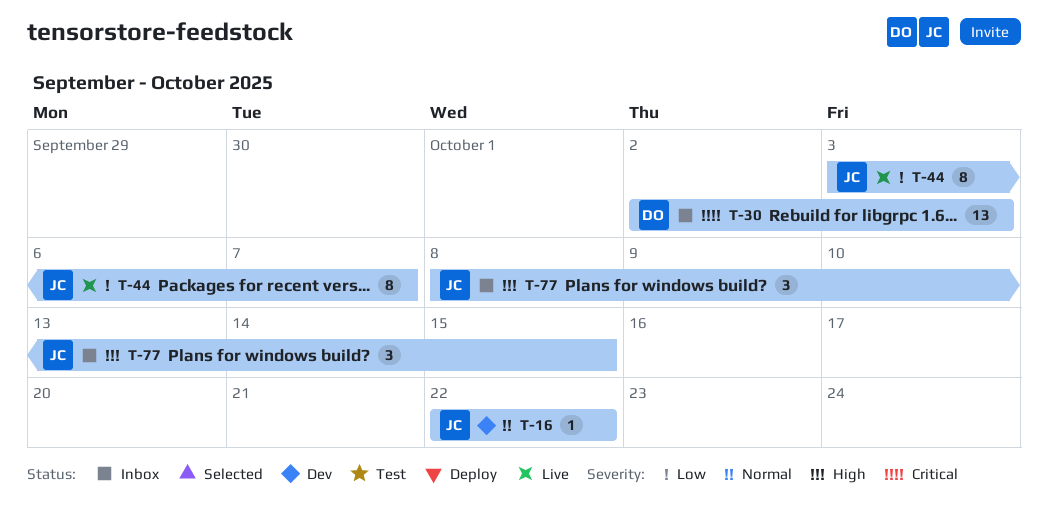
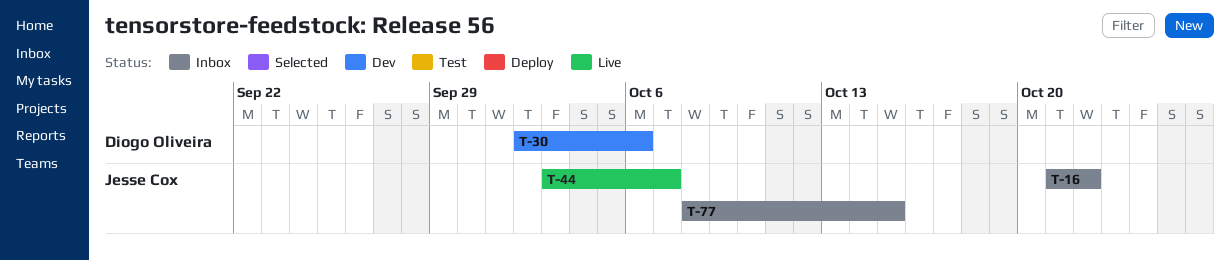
T-16, status: Dev -> Inbox
T-16, start: Oct 22 -> Oct 21
T-30, status: Inbox -> Dev
T-30, due: Oct 3 -> Oct 6

